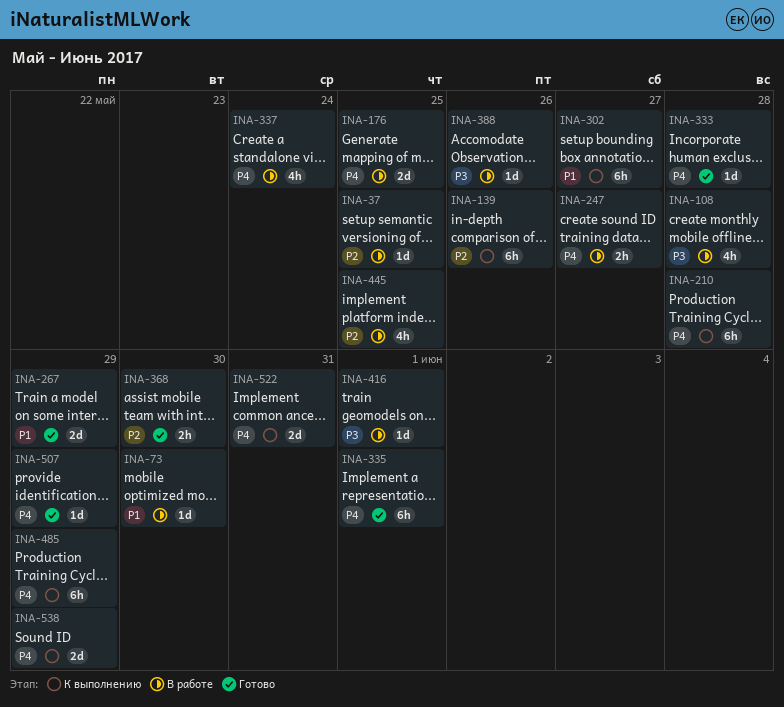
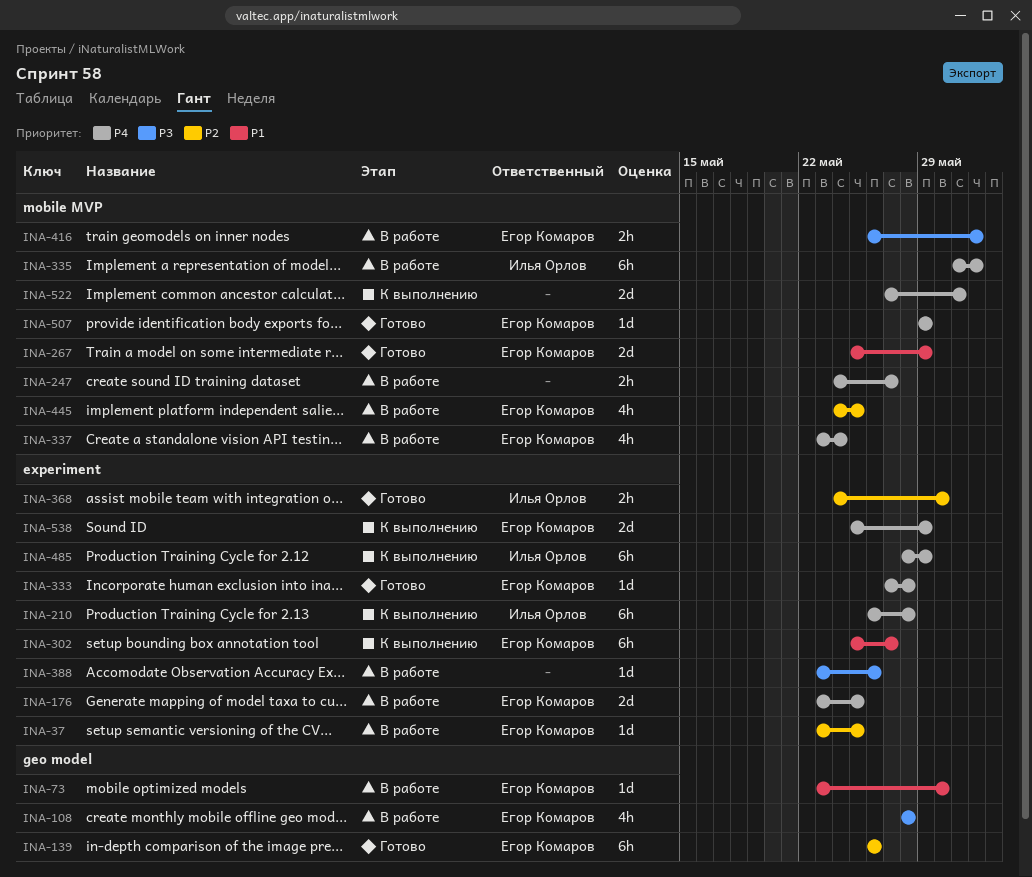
INA-139, status: К выполнению -> Готово
INA-335, status: Готово -> В работе
INA-416, estimate: 1d -> 2h

